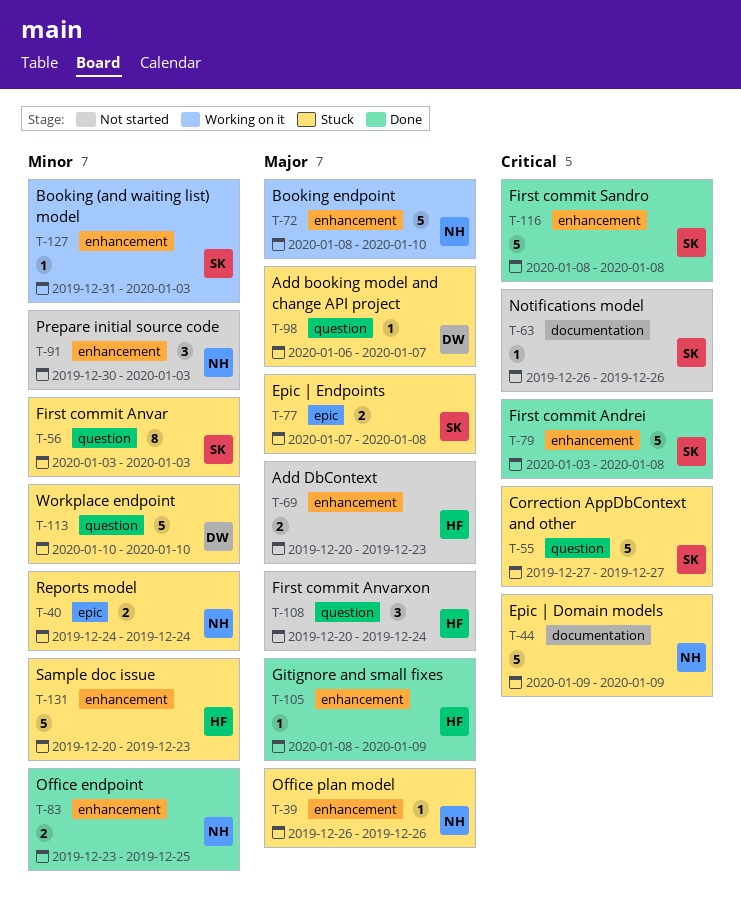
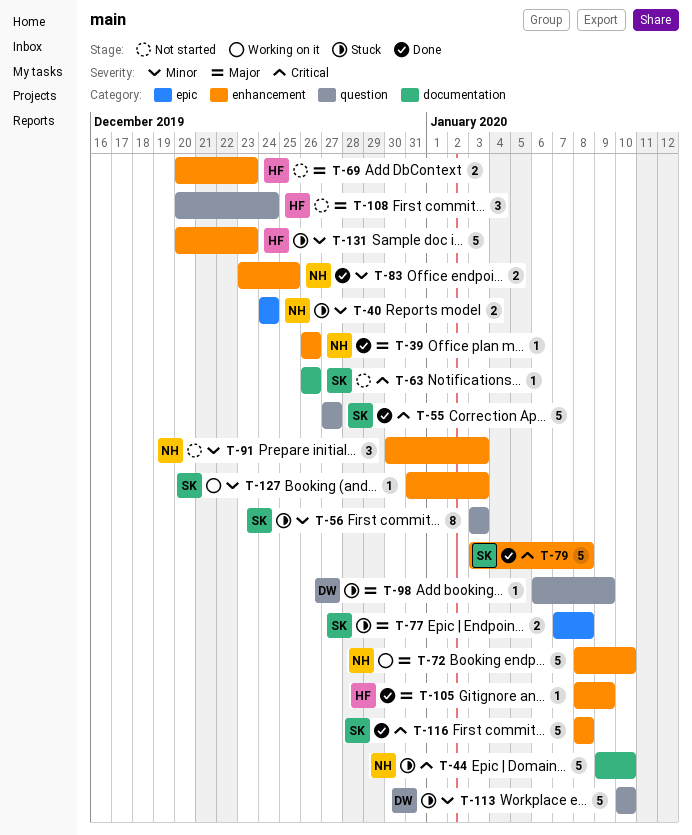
T-39, status: Stuck -> Done
T-44, due: Jan 9 -> Jan 10
T-55, status: Stuck -> Done
T-98, due: Jan 7 -> Jan 9

